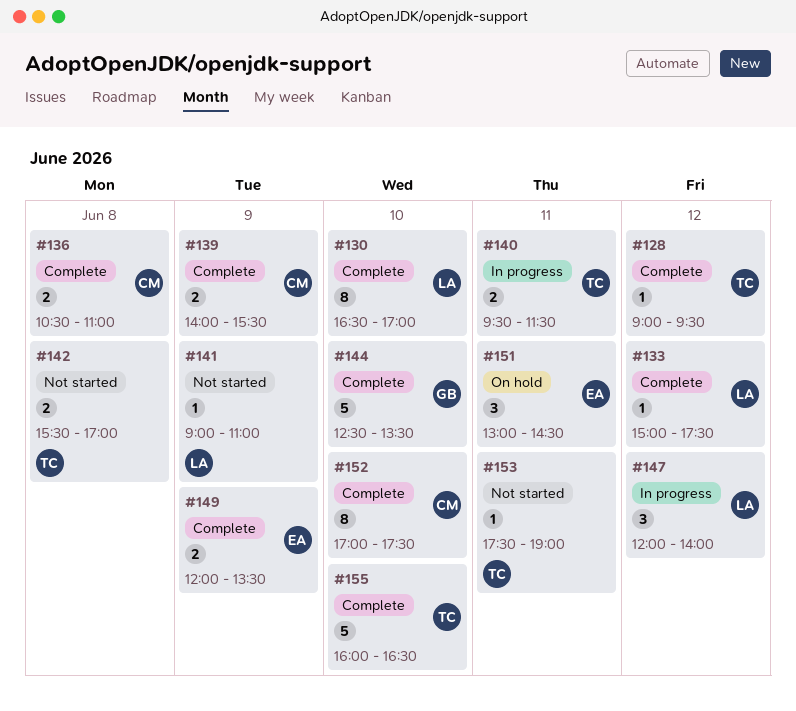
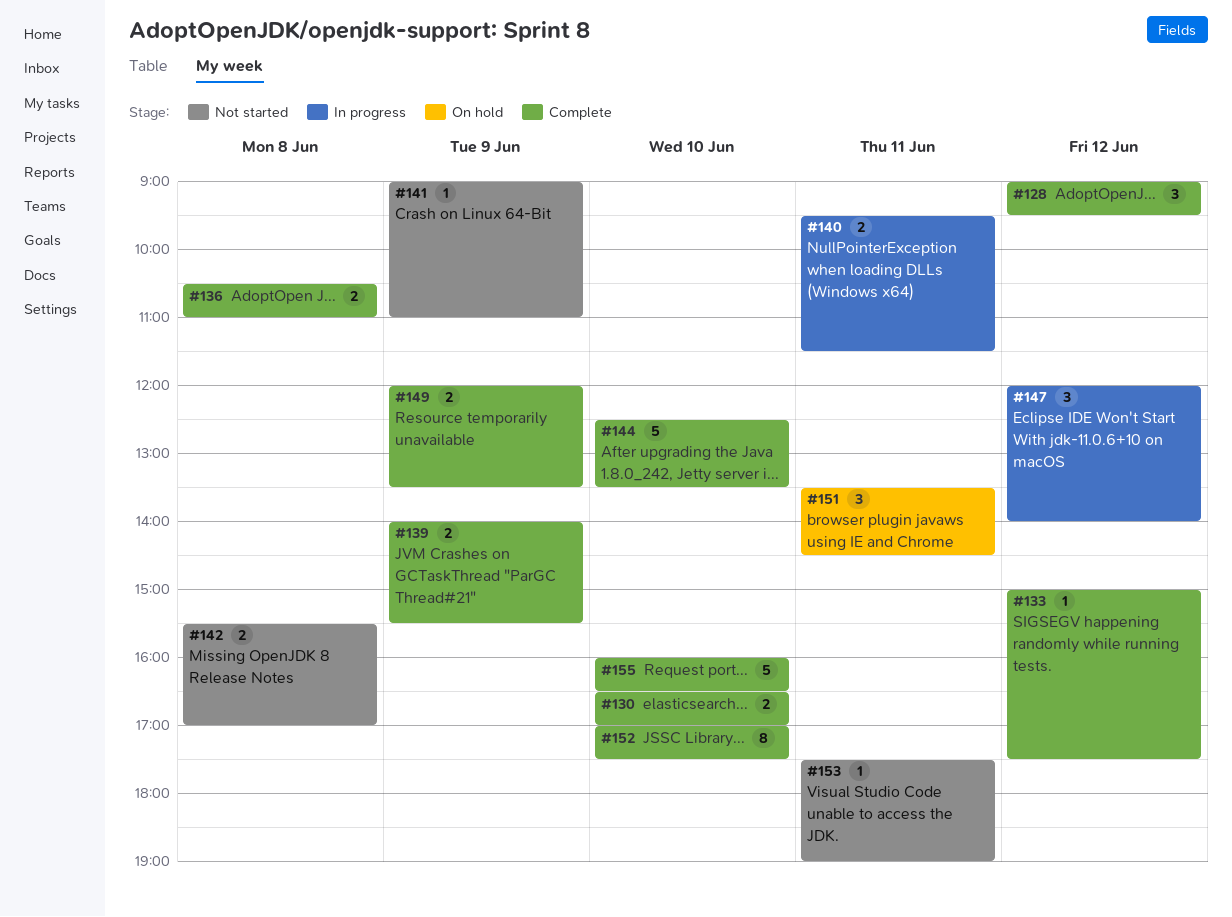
#128, estimate: 1 -> 3
#130, estimate: 8 -> 2
#151, begins: 13:00 -> 13:30

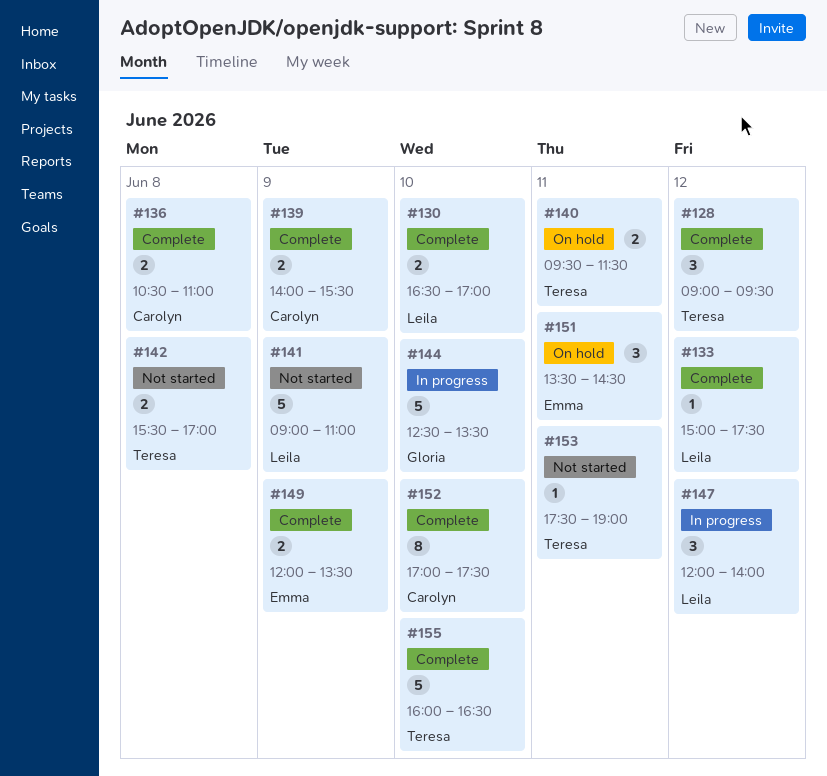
#140, status: In progress -> On hold
#141, estimate: 1 -> 5
#144, status: Complete -> In progress

